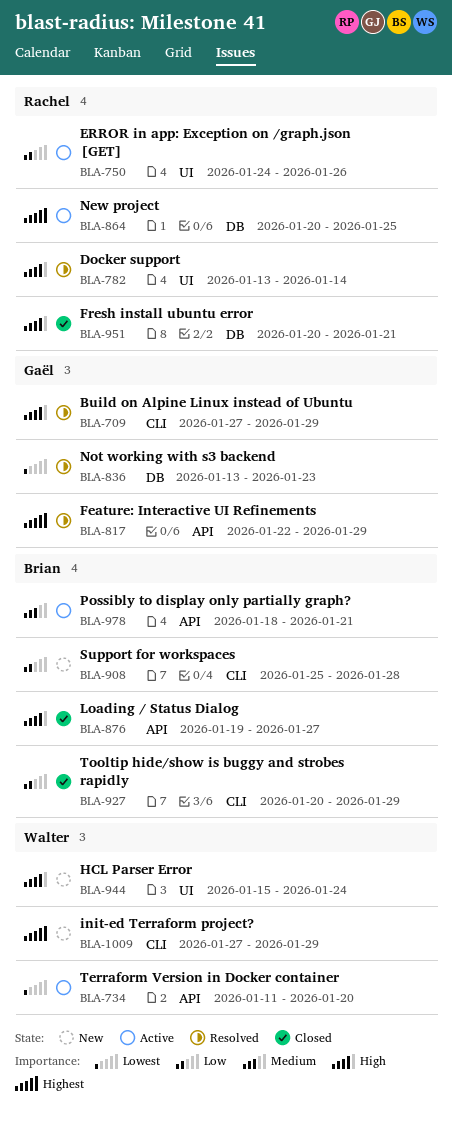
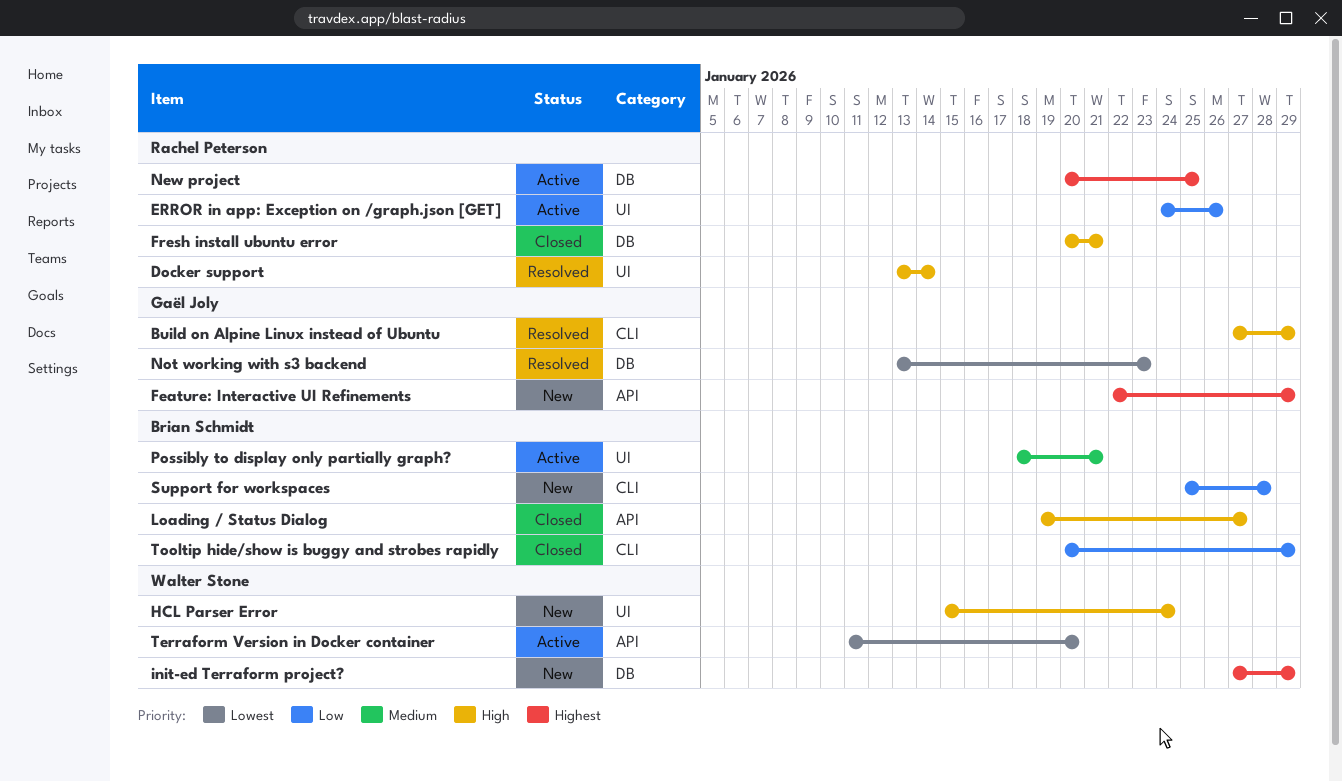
Feature: Interactive UI Refinements, status: Resolved -> New
init-ed Terraform project?, label: CLI -> DB
Possibly to display only partially graph?, label: API -> UI

